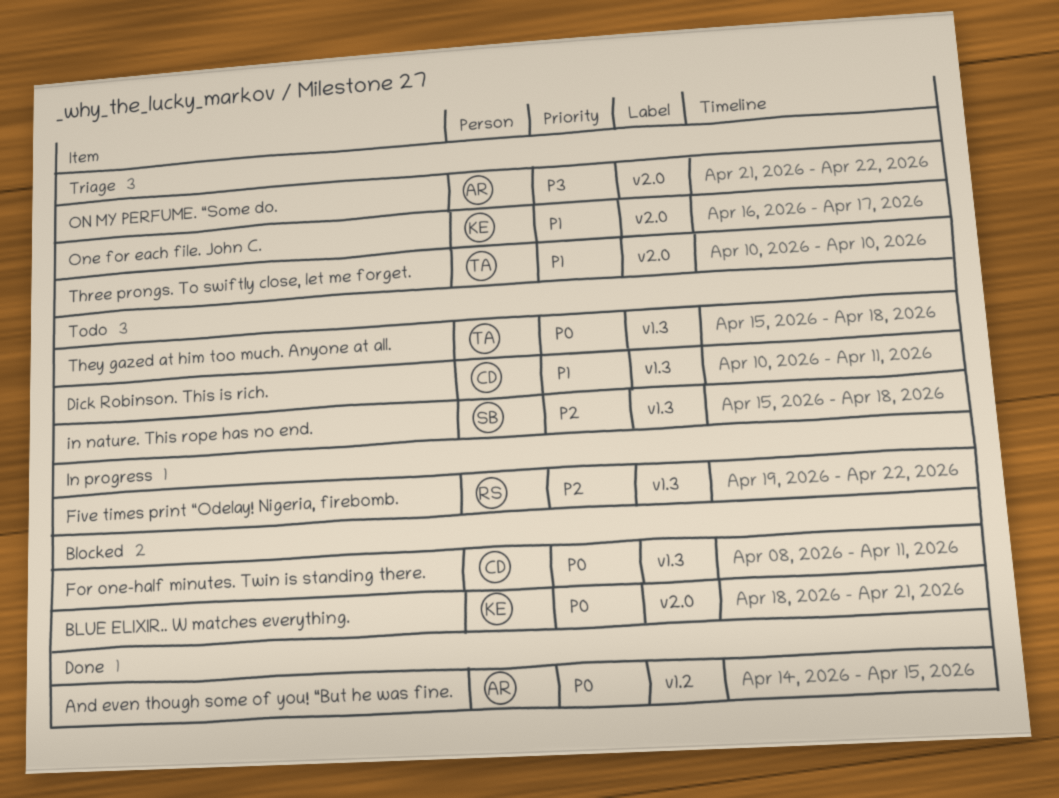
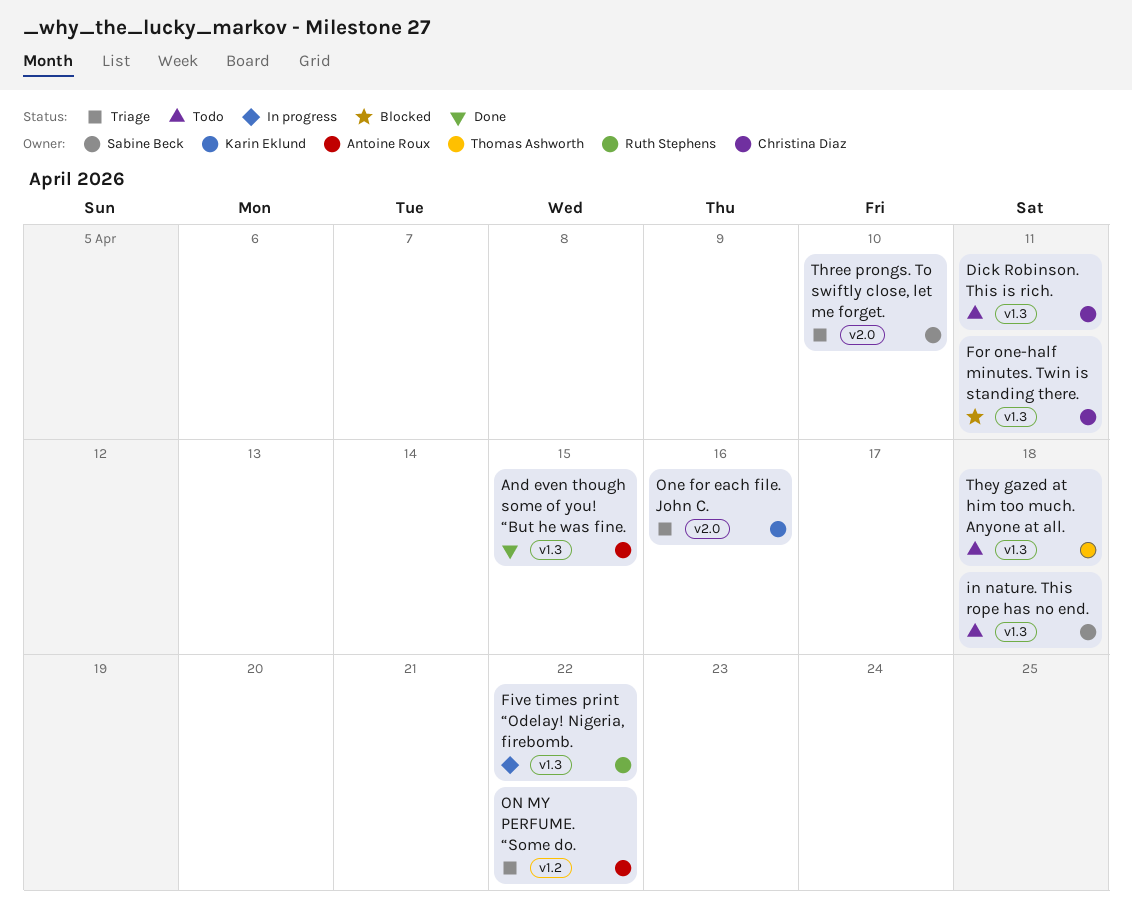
And even though some of you! “But he was fine., label: v1.2 -> v1.3
BLUE ELIXIR.. W matches everything.: present -> none
ON MY PERFUME. “Some do., label: v2.0 -> v1.2
One for each file. John C., due: Apr 17 -> Apr 16
Three prongs. To swiftly close, let me forget., owner: Thomas Ashworth -> Sabine Beck

